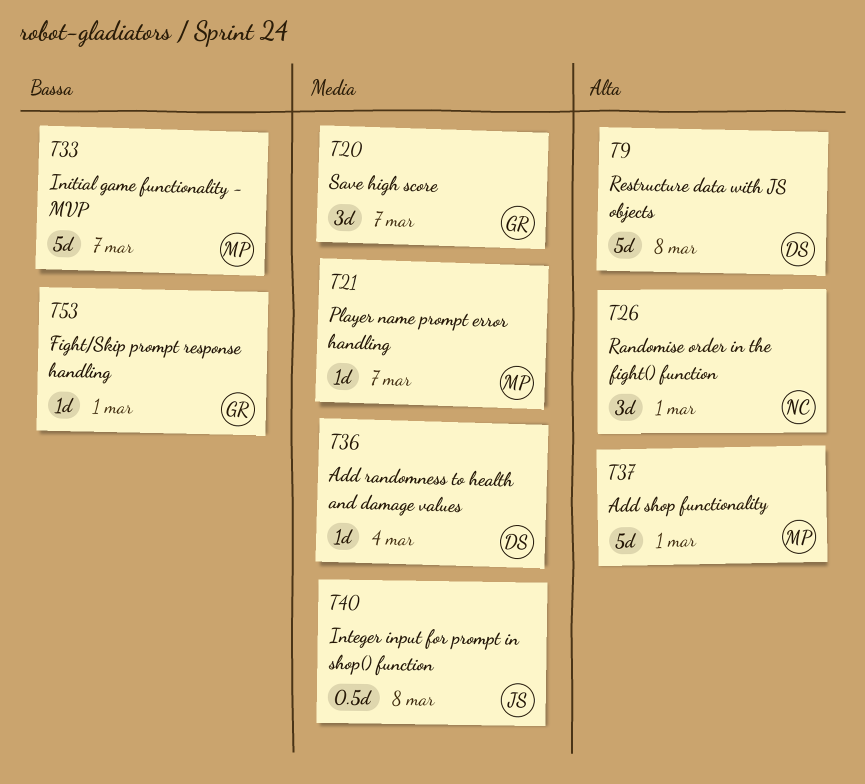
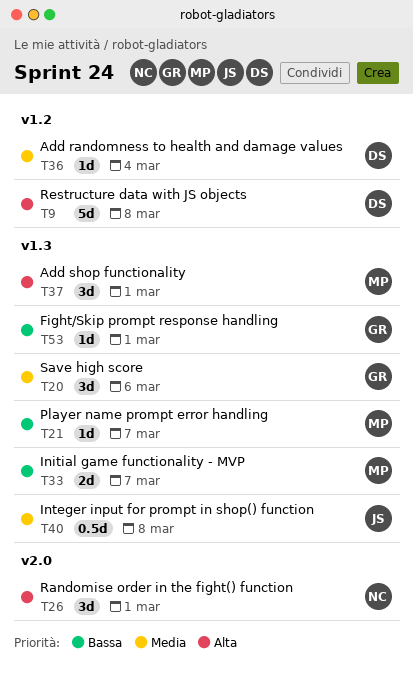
T20, due: Mar 7 -> Mar 6
T21, priority: Media -> Bassa
T33, estimate: 5d -> 2d
T37, estimate: 5d -> 3d

